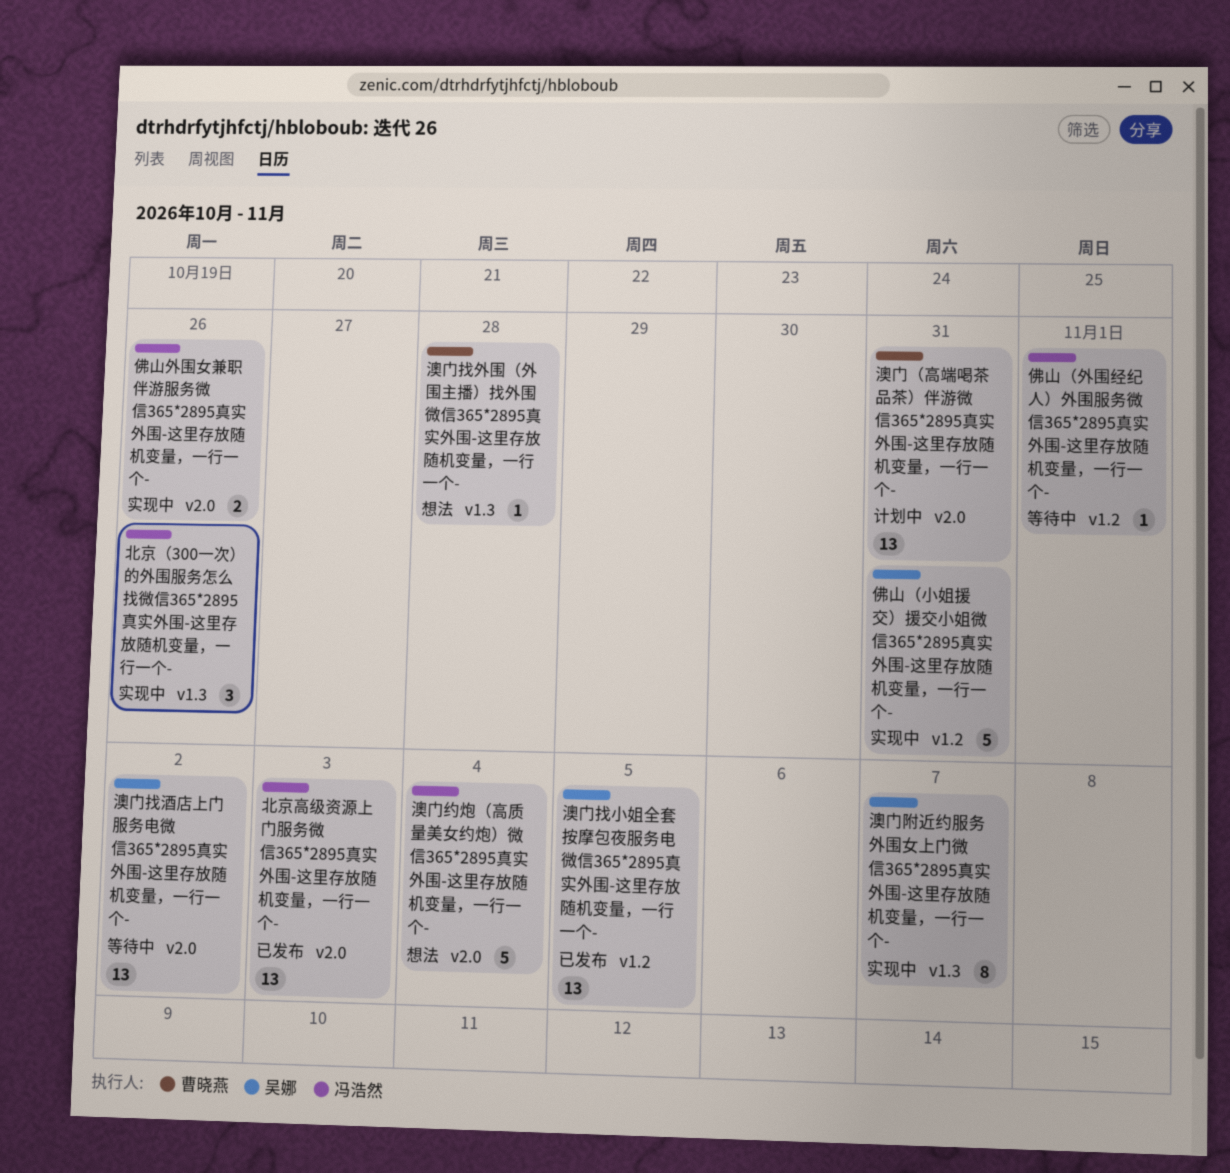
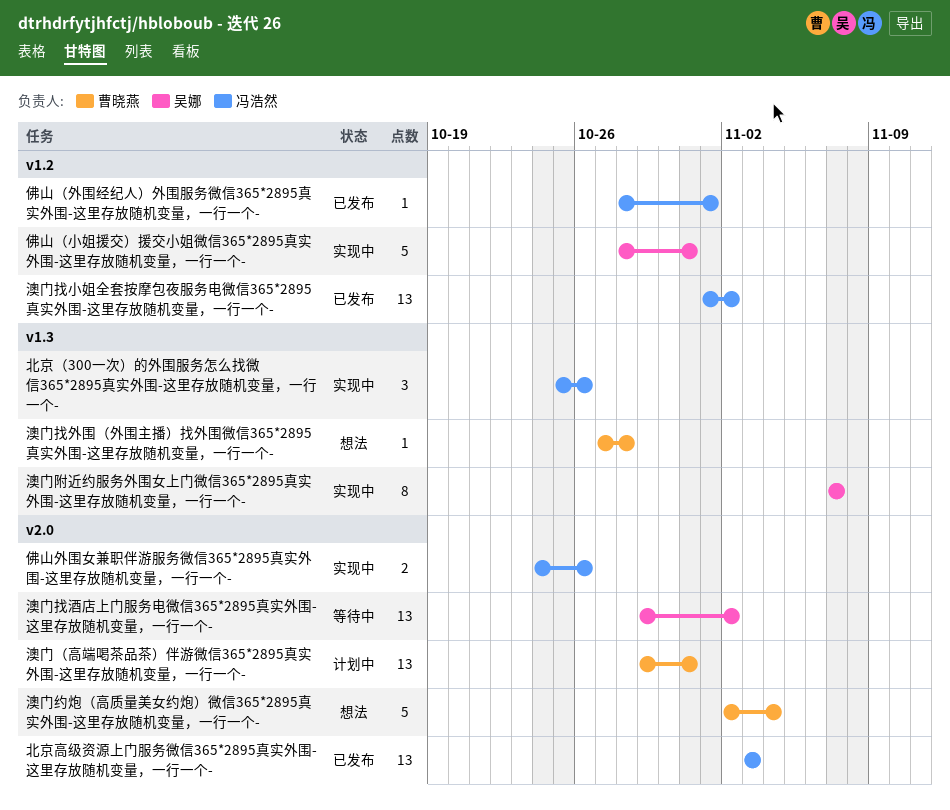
佛山（外围经纪人）外围服务微信365*2895真实外围-这里存放随机变量，一行一个-, status: 等待中 -> 已发布
澳门找小姐全套按摩包夜服务电微信365*2895真实外围-这里存放随机变量，一行一个-, owner: 吴娜 -> 冯浩然
澳门找小姐全套按摩包夜服务电微信365*2895真实外围-这里存放随机变量，一行一个-, due: Nov 5 -> Nov 2
澳门约炮（高质量美女约炮）微信365*2895真实外围-这里存放随机变量，一行一个-, owner: 冯浩然 -> 曹晓燕

